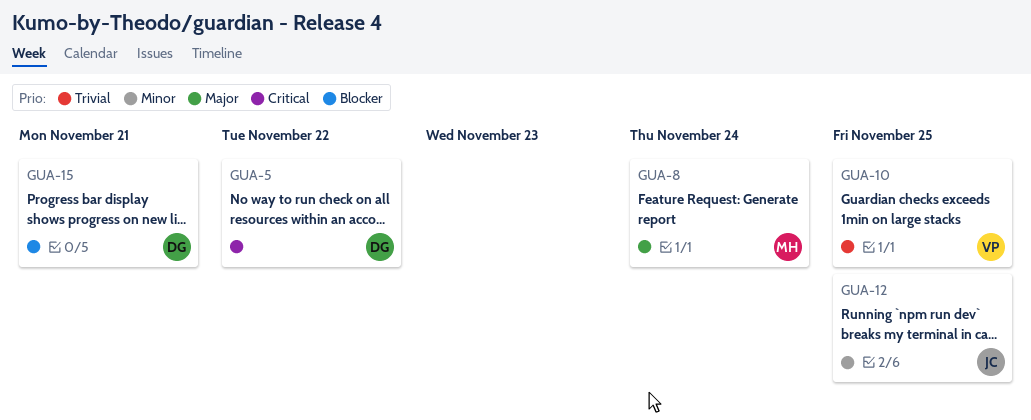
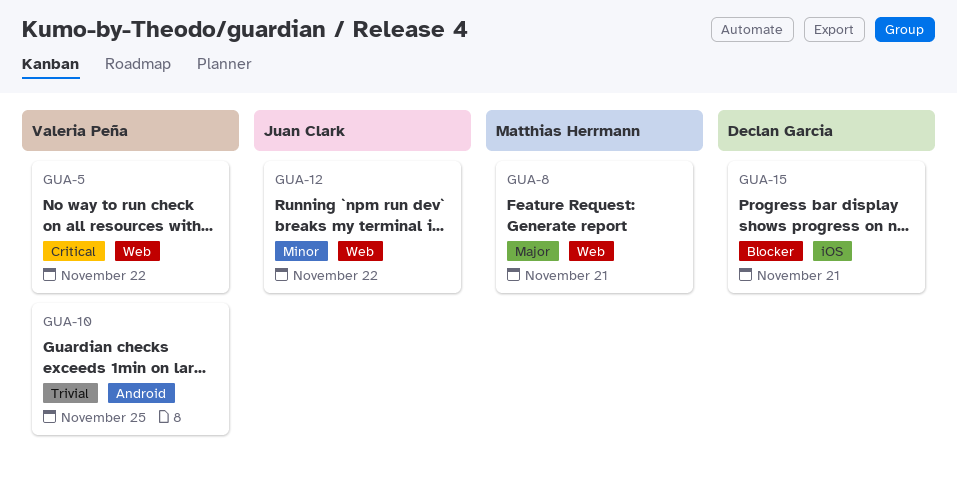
GUA-5, owner: Declan Garcia -> Valeria Peña
GUA-8, due: Nov 24 -> Nov 21
GUA-12, due: Nov 25 -> Nov 22

